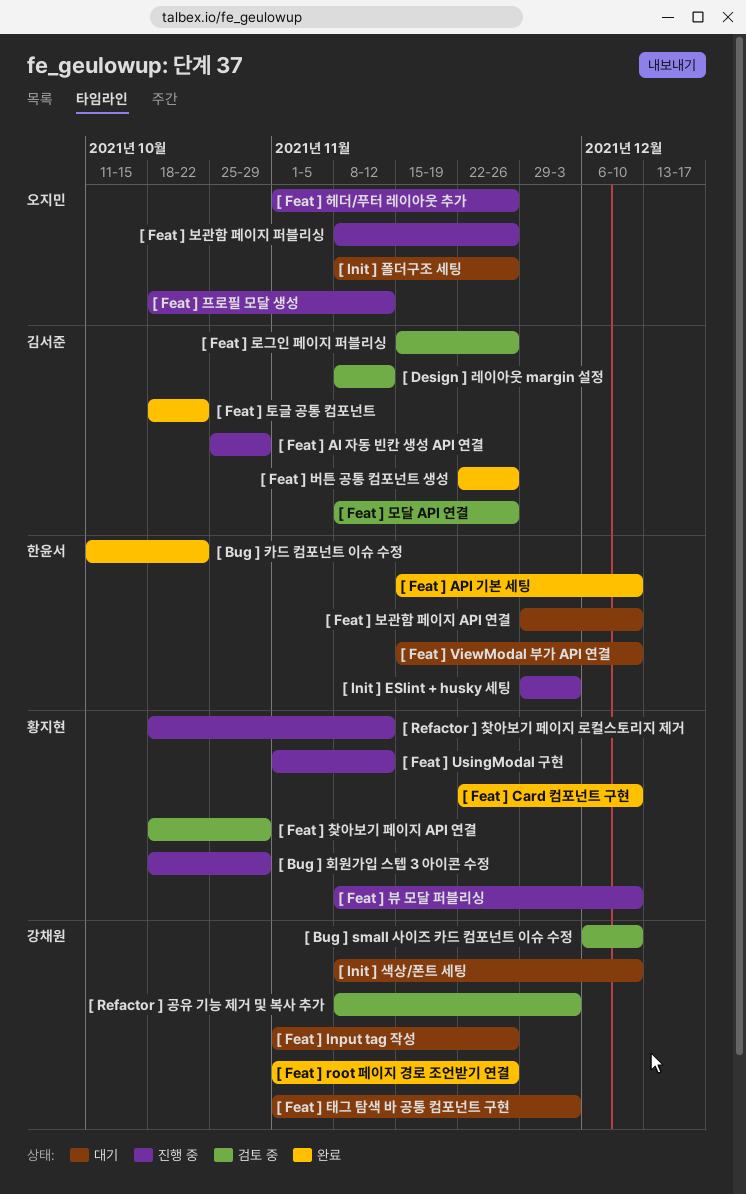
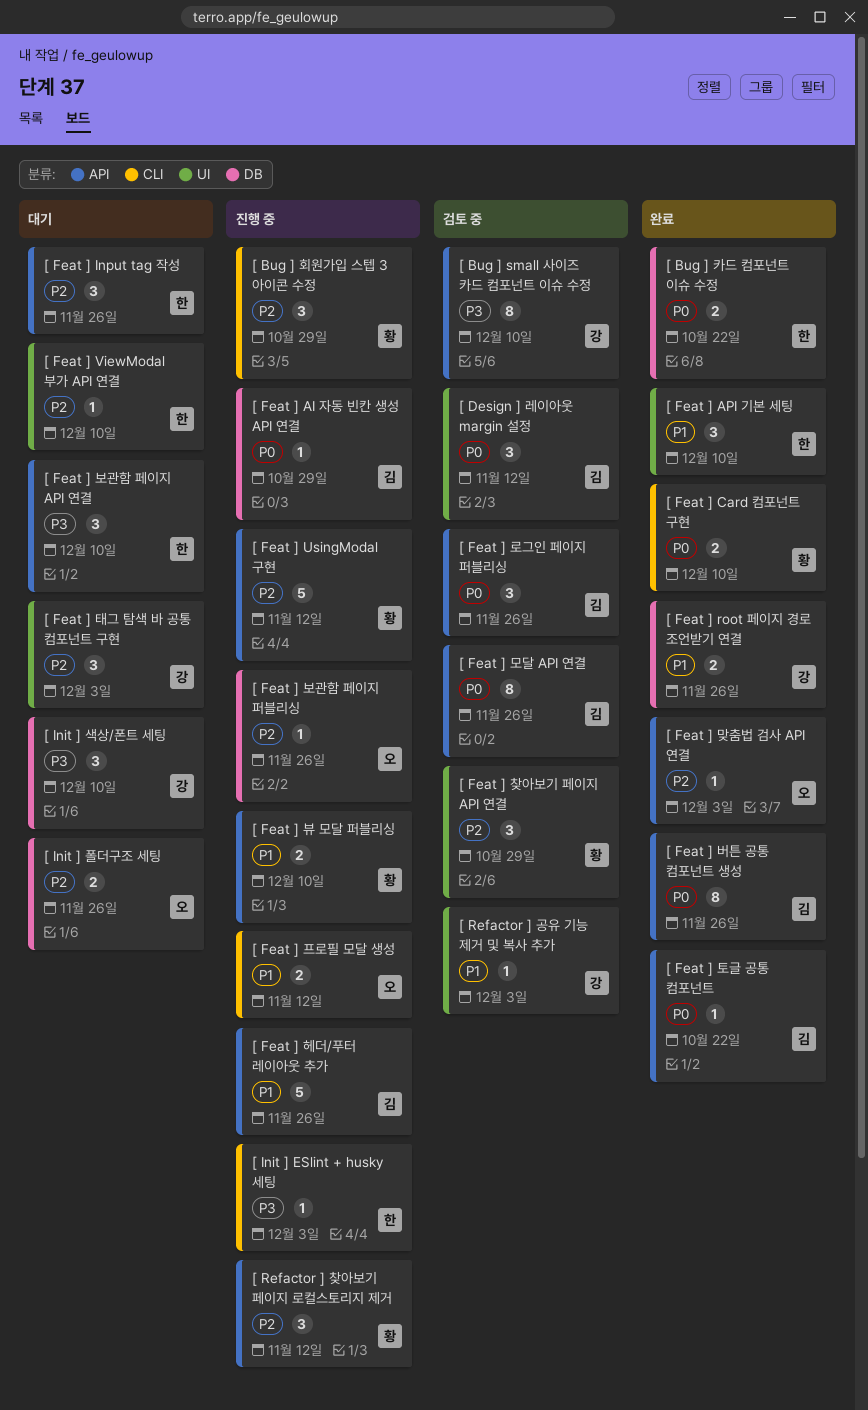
[ Feat ] Input tag 작성, owner: 강채원 -> 한윤서
[ Feat ] 맞춤법 검사 API 연결: none -> present
[ Feat ] 헤더/푸터 레이아웃 추가, owner: 오지민 -> 김서준

